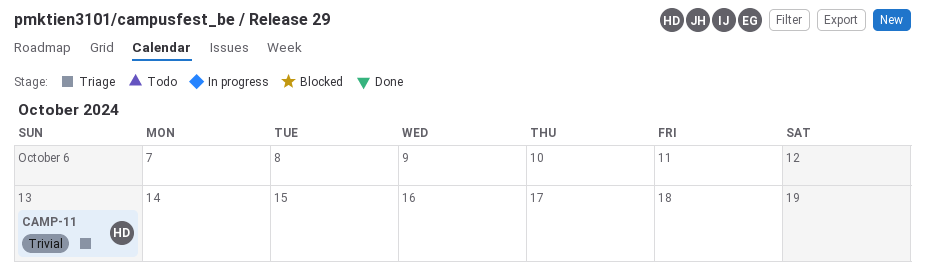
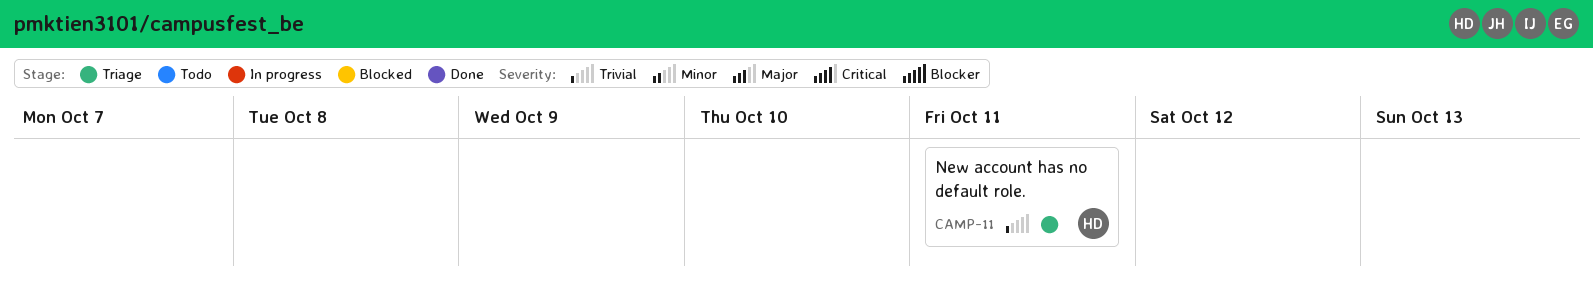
CAMP-11, due: Oct 13 -> Oct 11

